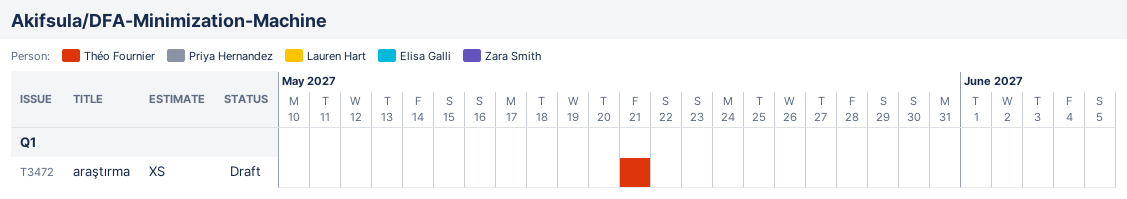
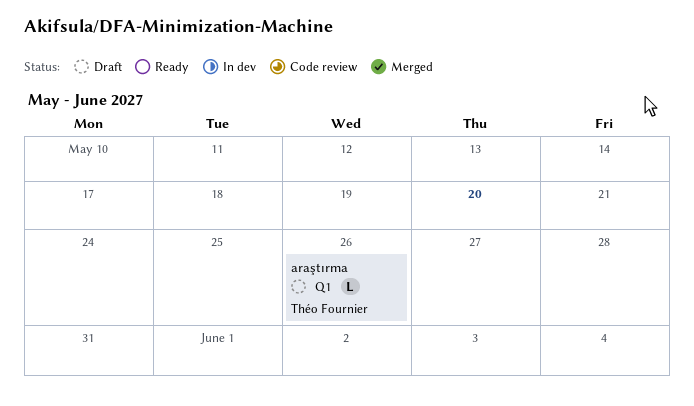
araştırma, estimate: XS -> L
araştırma, due: May 21 -> May 26

